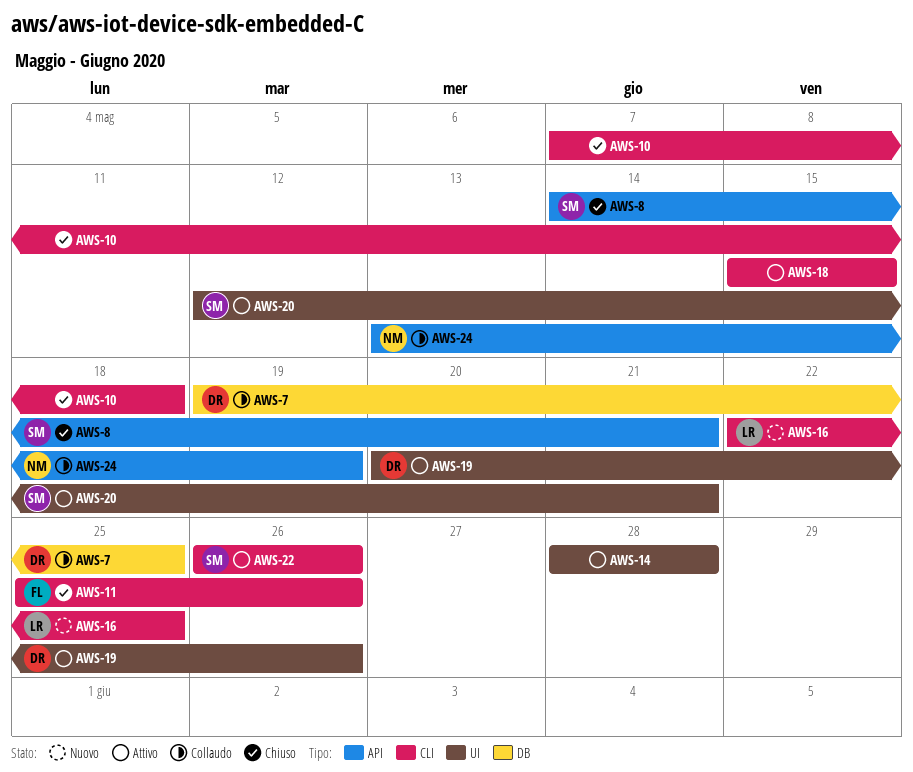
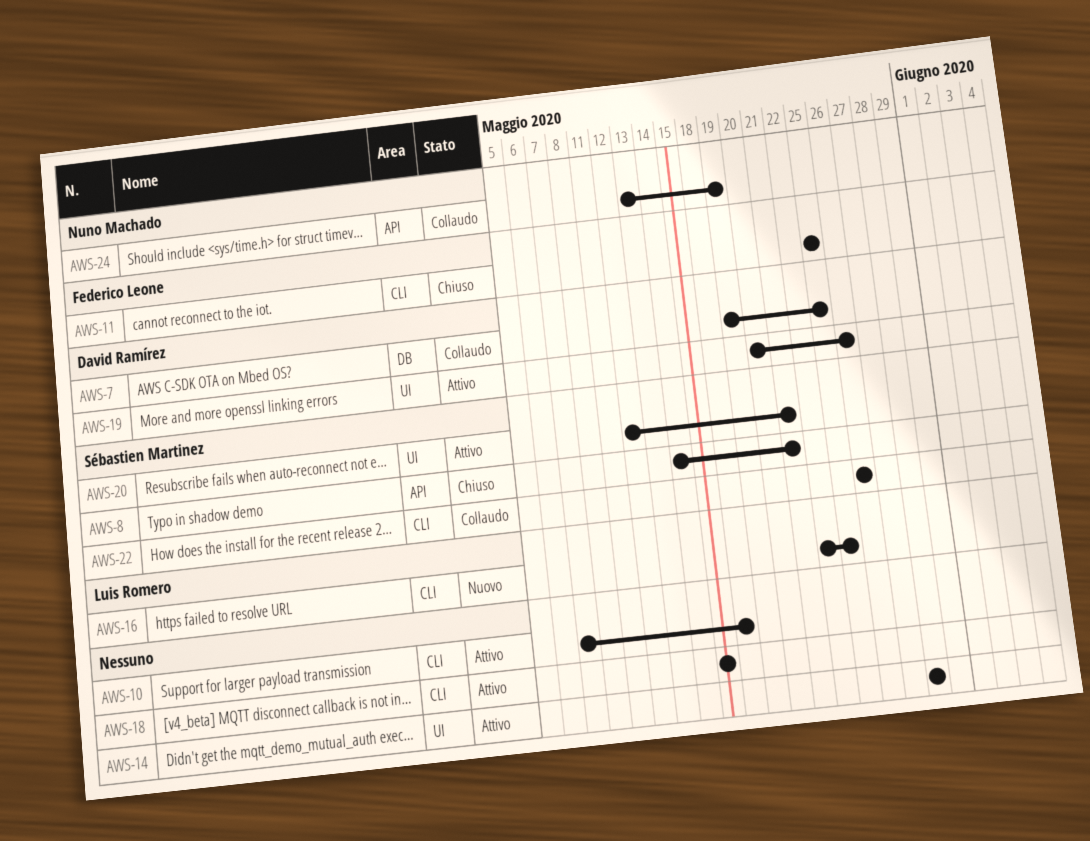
AWS-10, status: Chiuso -> Attivo
AWS-11, due: May 26 -> May 25
AWS-22, status: Attivo -> Collaudo

